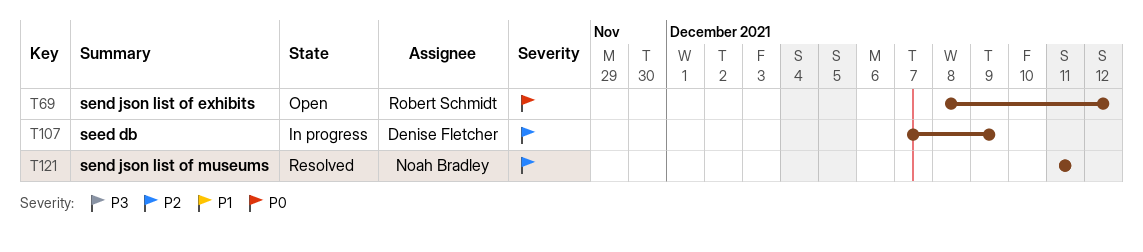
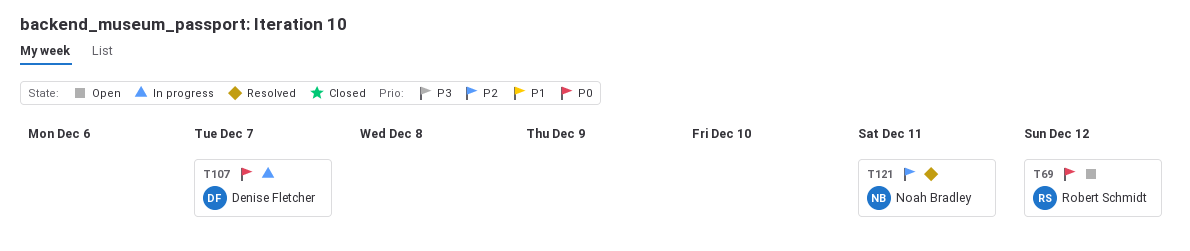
T107, priority: P2 -> P0
T107, due: Dec 9 -> Dec 7

